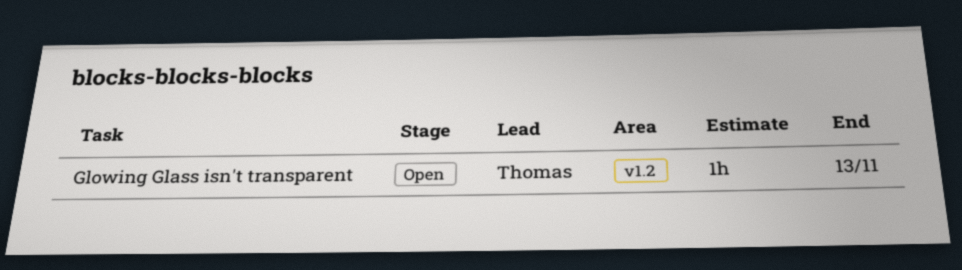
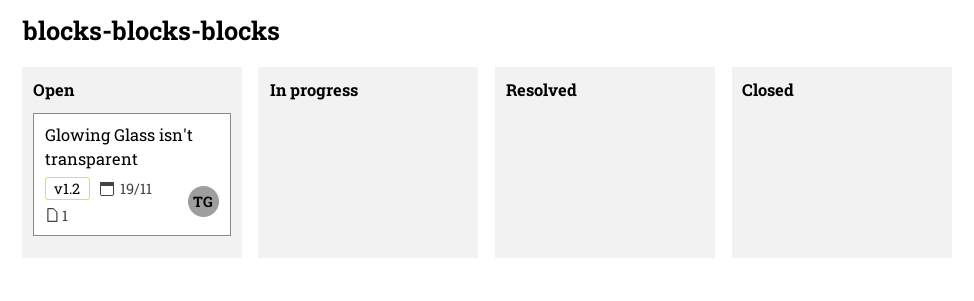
Glowing Glass isn't transparent, due: Nov 13 -> Nov 19

